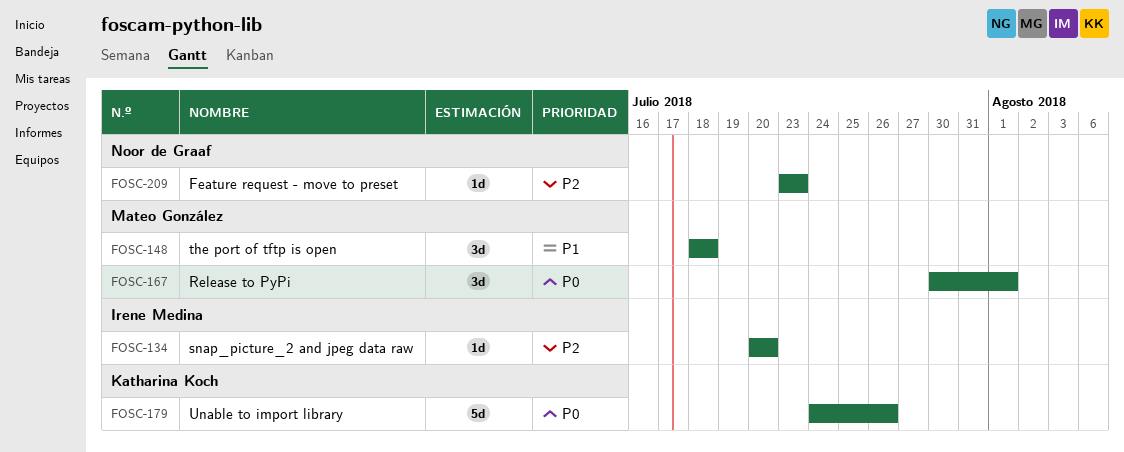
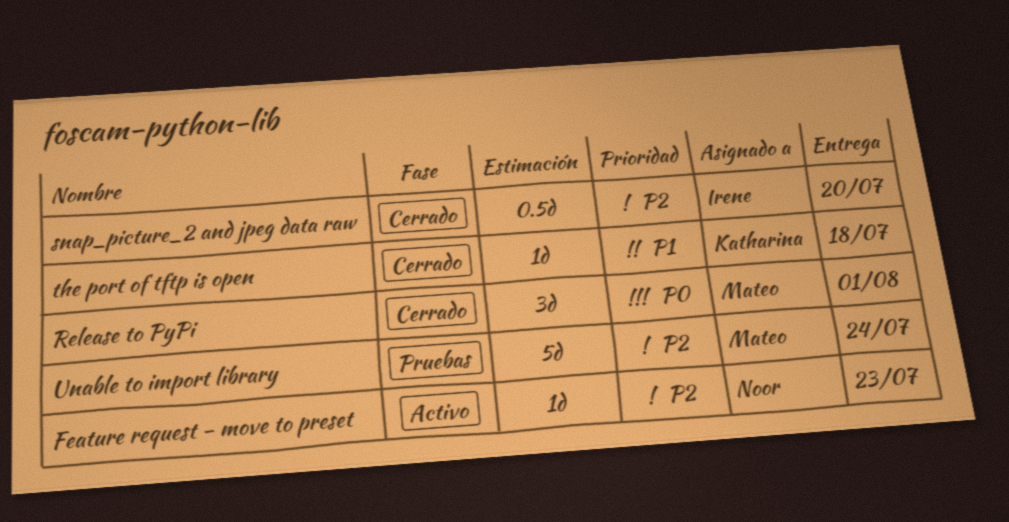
snap_picture_2 and jpeg data raw, estimate: 1d -> 0.5d
the port of tftp is open, owner: Mateo González -> Katharina Koch
the port of tftp is open, estimate: 3d -> 1d
Unable to import library, owner: Katharina Koch -> Mateo González
Unable to import library, priority: P0 -> P2
Unable to import library, due: Jul 26 -> Jul 24

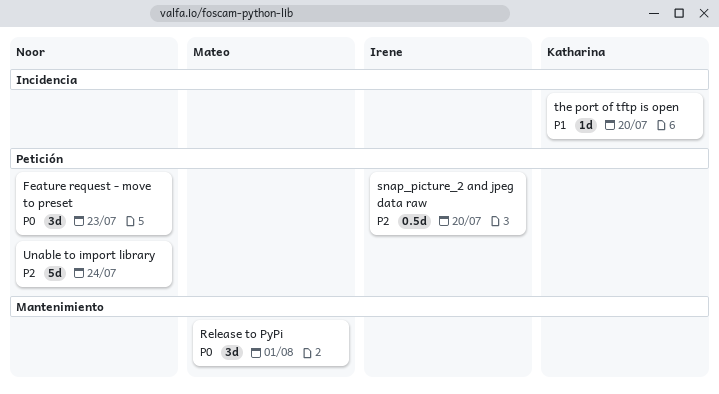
Feature request - move to preset, priority: P2 -> P0
Feature request - move to preset, estimate: 1d -> 3d
the port of tftp is open, due: Jul 18 -> Jul 20
Unable to import library, owner: Mateo -> Noor

